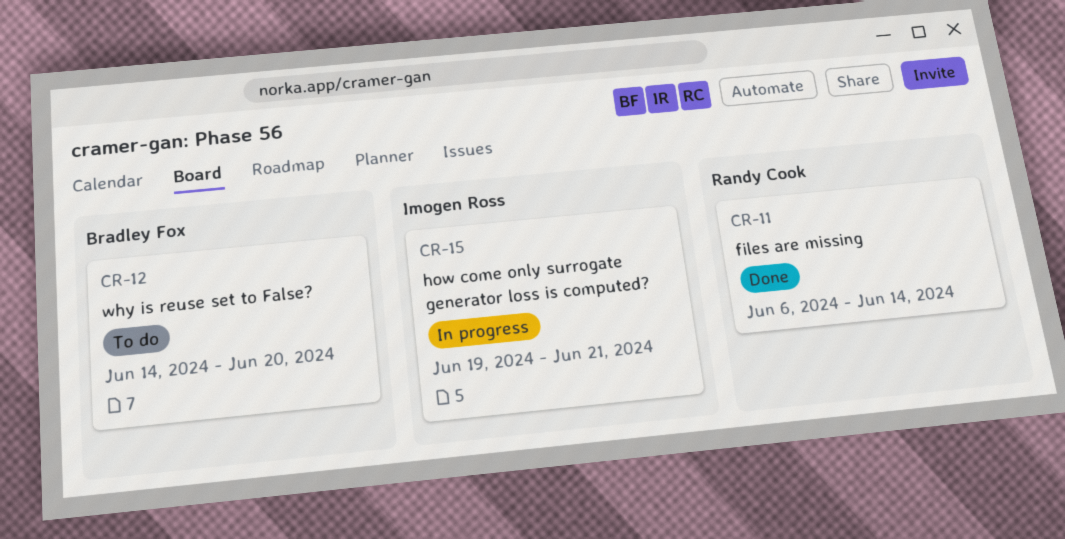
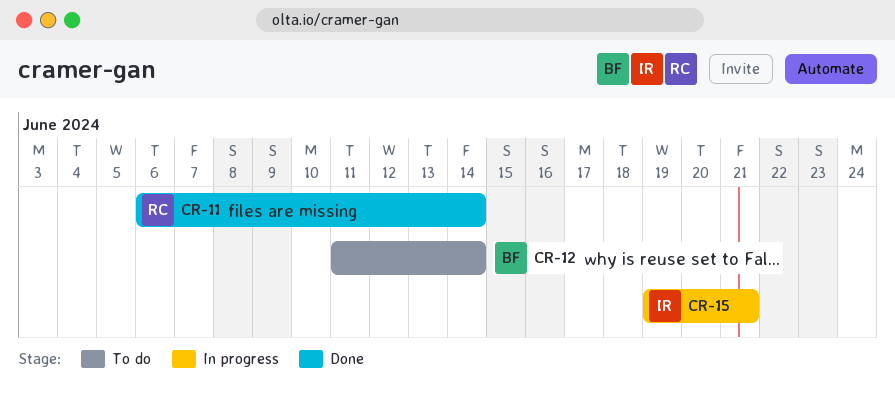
CR-12, start: Jun 14 -> Jun 11
CR-12, due: Jun 20 -> Jun 14

